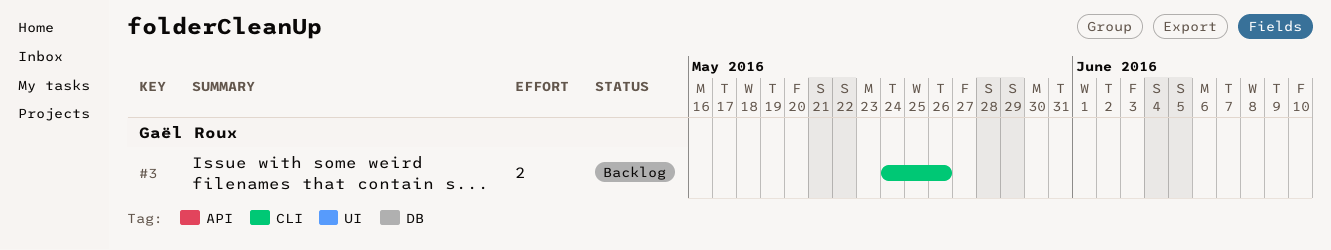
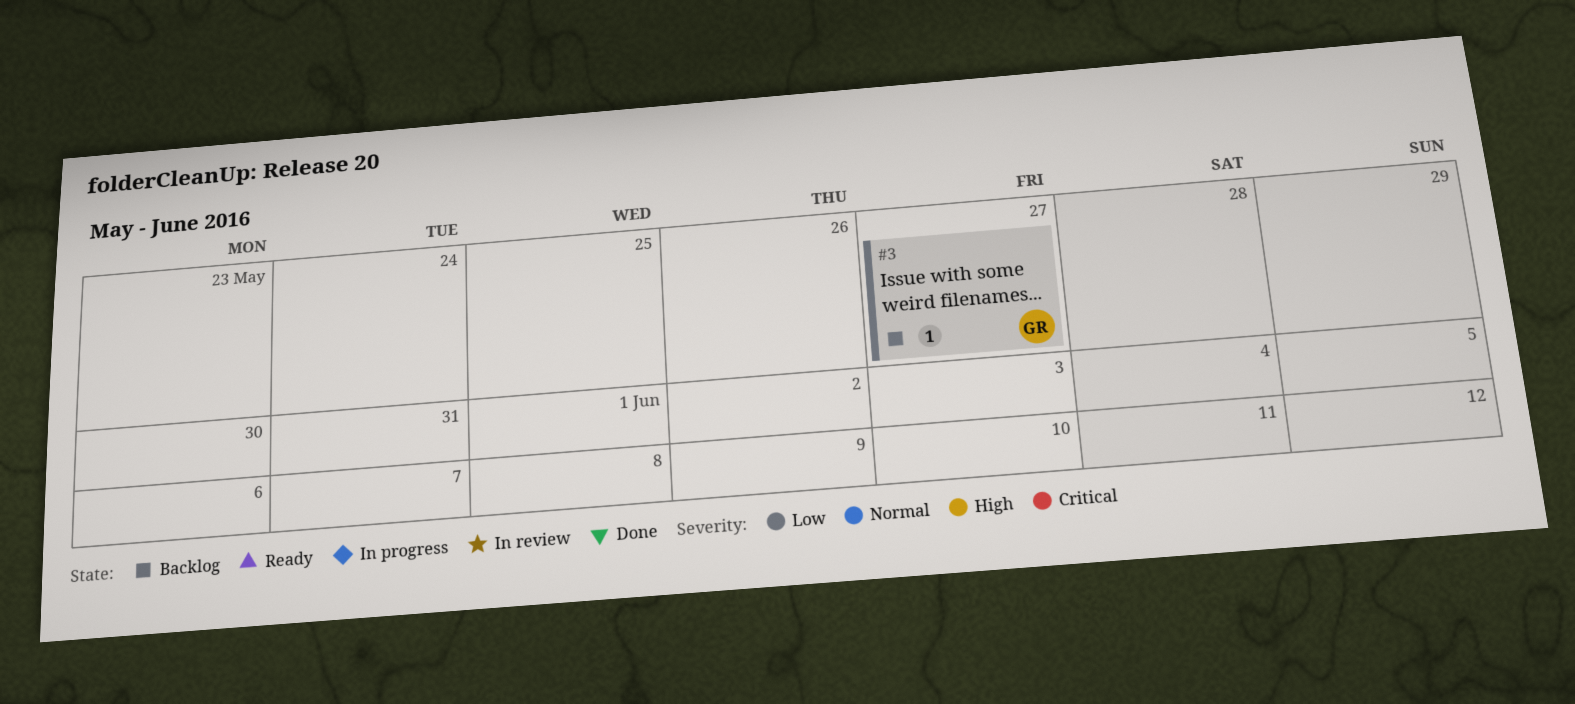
#3, estimate: 2 -> 1
#3, due: May 26 -> May 27

